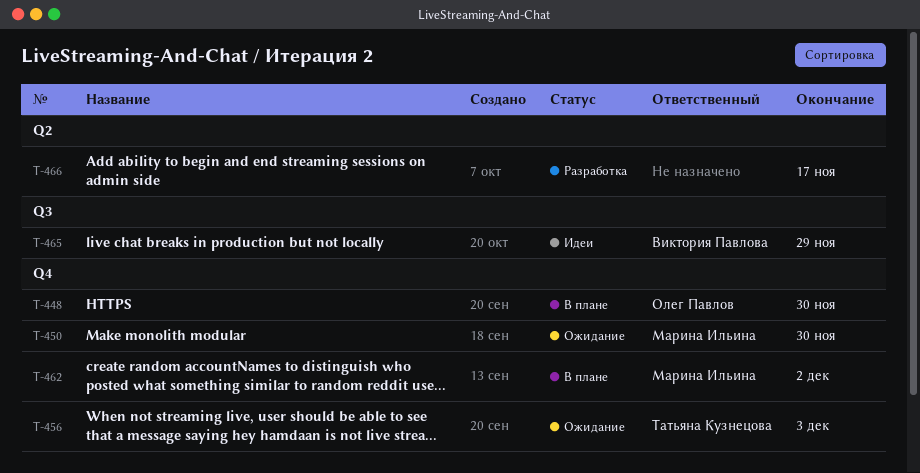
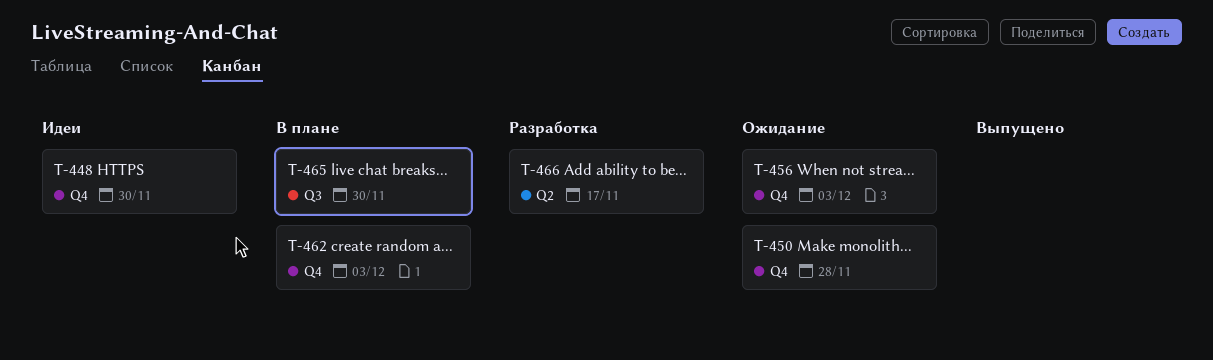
T-448, status: В плане -> Идеи
T-450, due: Nov 30 -> Nov 28
T-462, due: Dec 2 -> Dec 3
T-465, status: Идеи -> В плане
T-465, due: Nov 29 -> Nov 30

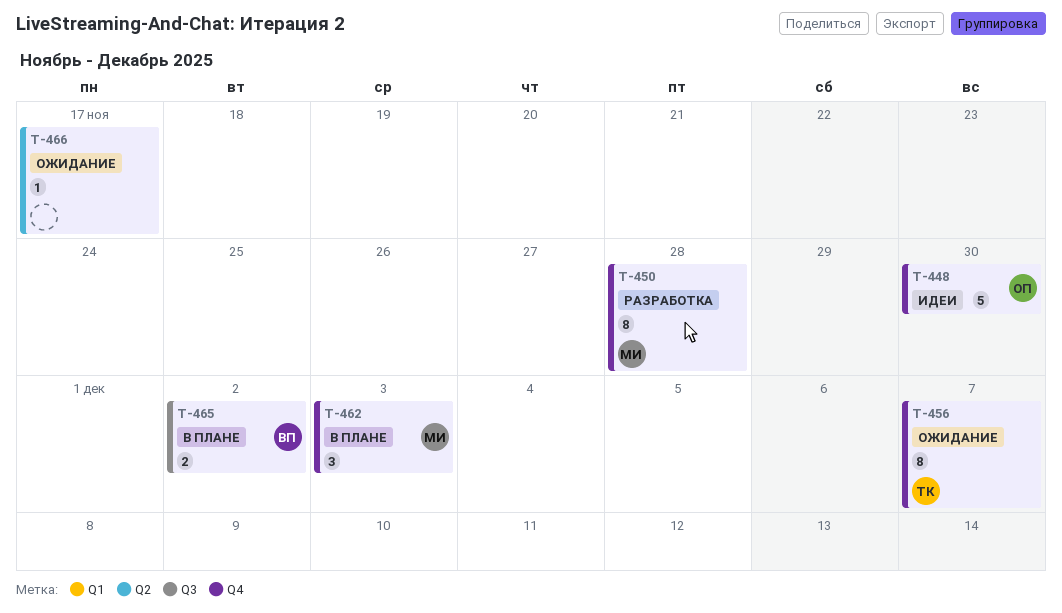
T-450, status: Ожидание -> Разработка
T-456, due: Dec 3 -> Dec 7
T-465, due: Nov 30 -> Dec 2
T-466, status: Разработка -> Ожидание

